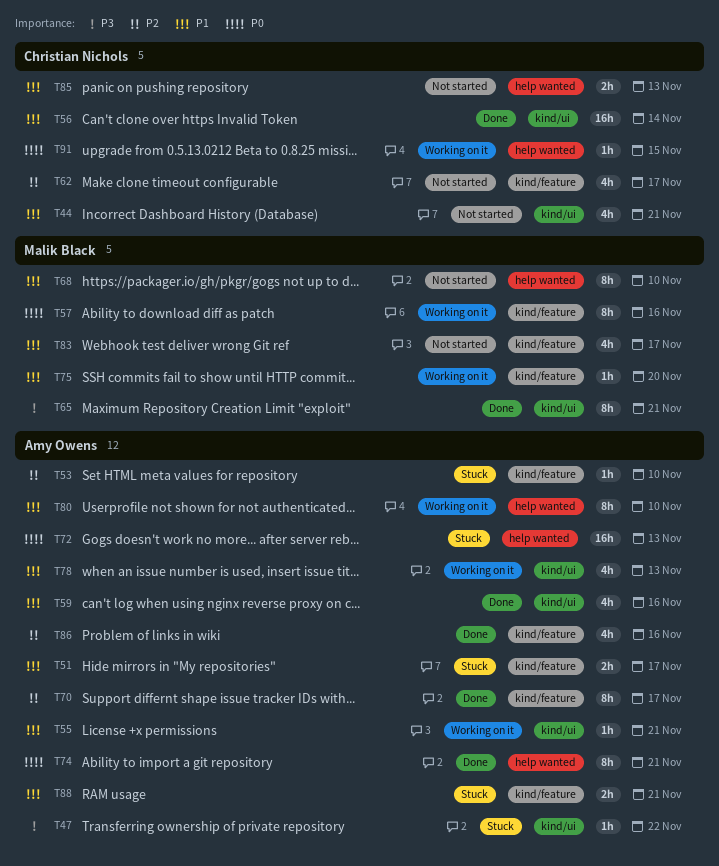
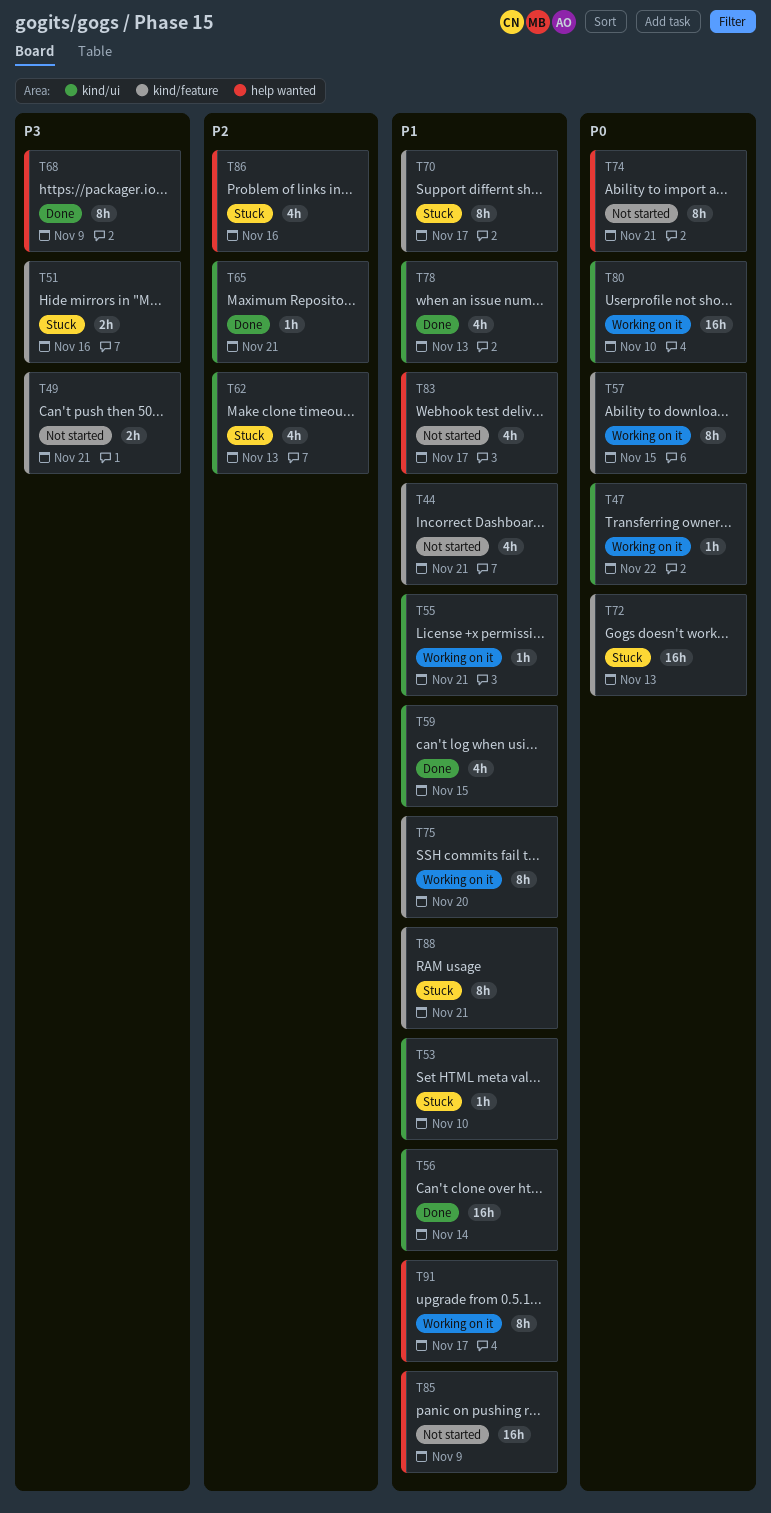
T44, label: kind/ui -> kind/feature
T47, status: Stuck -> Working on it
T47, priority: P3 -> P0
T49: none -> present
T51, priority: P1 -> P3
T51, due: Nov 17 -> Nov 16
T53, priority: P2 -> P1
T53, label: kind/feature -> kind/ui
T57, due: Nov 16 -> Nov 15
T59, due: Nov 16 -> Nov 15
T62, status: Not started -> Stuck
T62, label: kind/feature -> kind/ui
T62, due: Nov 17 -> Nov 13
T65, priority: P3 -> P2
T65, estimate: 8h -> 1h
T68, status: Not started -> Done
T68, priority: P1 -> P3
T68, due: Nov 10 -> Nov 9
T70, status: Done -> Stuck
T70, priority: P2 -> P1
T72, label: help wanted -> kind/feature
T74, status: Done -> Not started
T75, estimate: 1h -> 8h
T78, status: Working on it -> Done
T80, priority: P1 -> P0
T80, label: help wanted -> kind/ui
T80, estimate: 8h -> 16h
T83, label: kind/feature -> help wanted
T85, estimate: 2h -> 16h
T85, due: Nov 13 -> Nov 9
T86, status: Done -> Stuck
T86, label: kind/feature -> help wanted
T88, estimate: 2h -> 8h
T91, priority: P0 -> P1
T91, estimate: 1h -> 8h
T91, due: Nov 15 -> Nov 17

